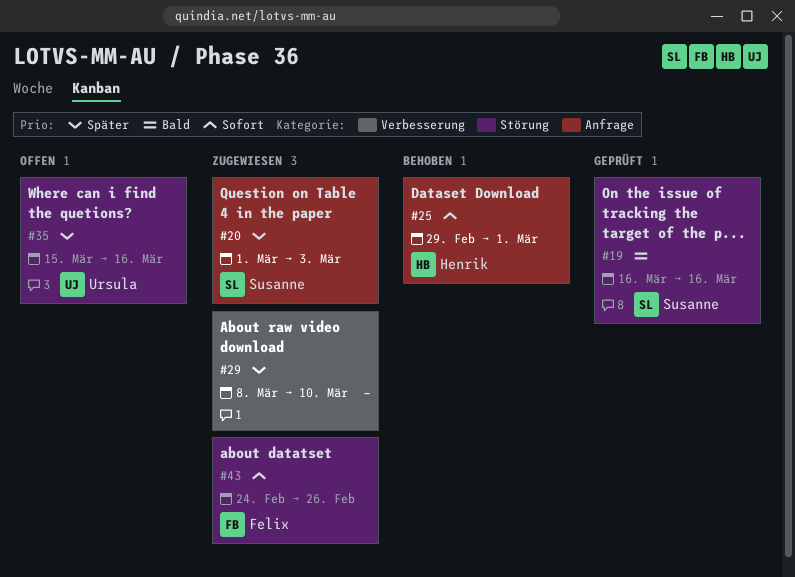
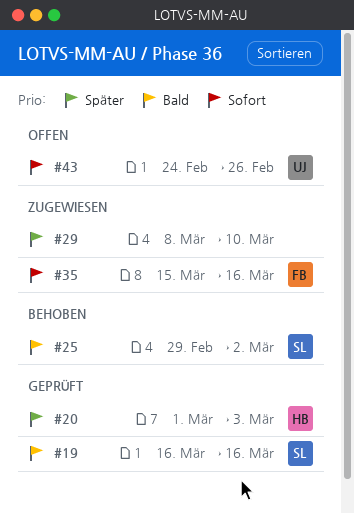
#20, status: Zugewiesen -> Geprüft
#20, owner: Susanne -> Henrik
#25, owner: Henrik -> Susanne
#25, priority: Sofort -> Bald
#25, due: Mar 1 -> Mar 2
#35, status: Offen -> Zugewiesen
#35, owner: Ursula -> Felix
#35, priority: Später -> Sofort
#43, status: Zugewiesen -> Offen
#43, owner: Felix -> Ursula

